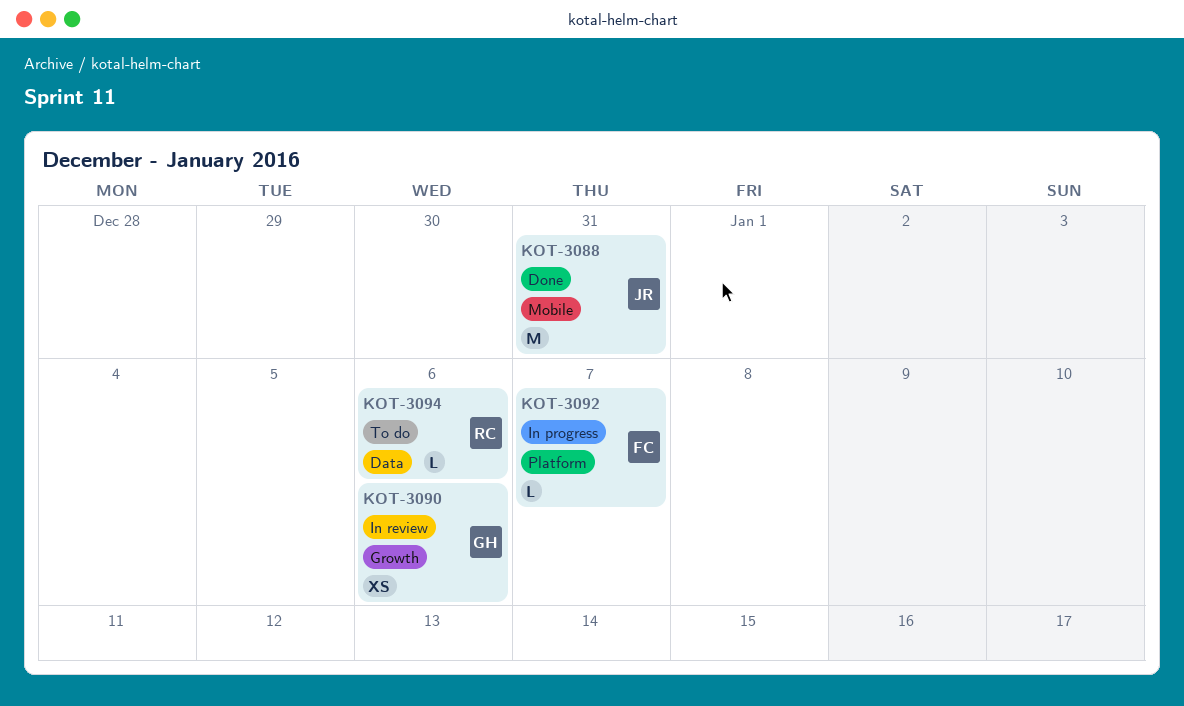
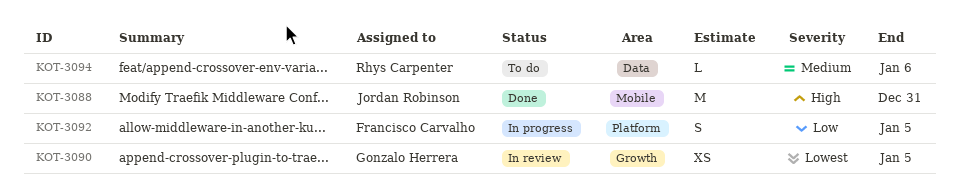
KOT-3090, due: Jan 6 -> Jan 5
KOT-3092, estimate: L -> S
KOT-3092, due: Jan 7 -> Jan 5

